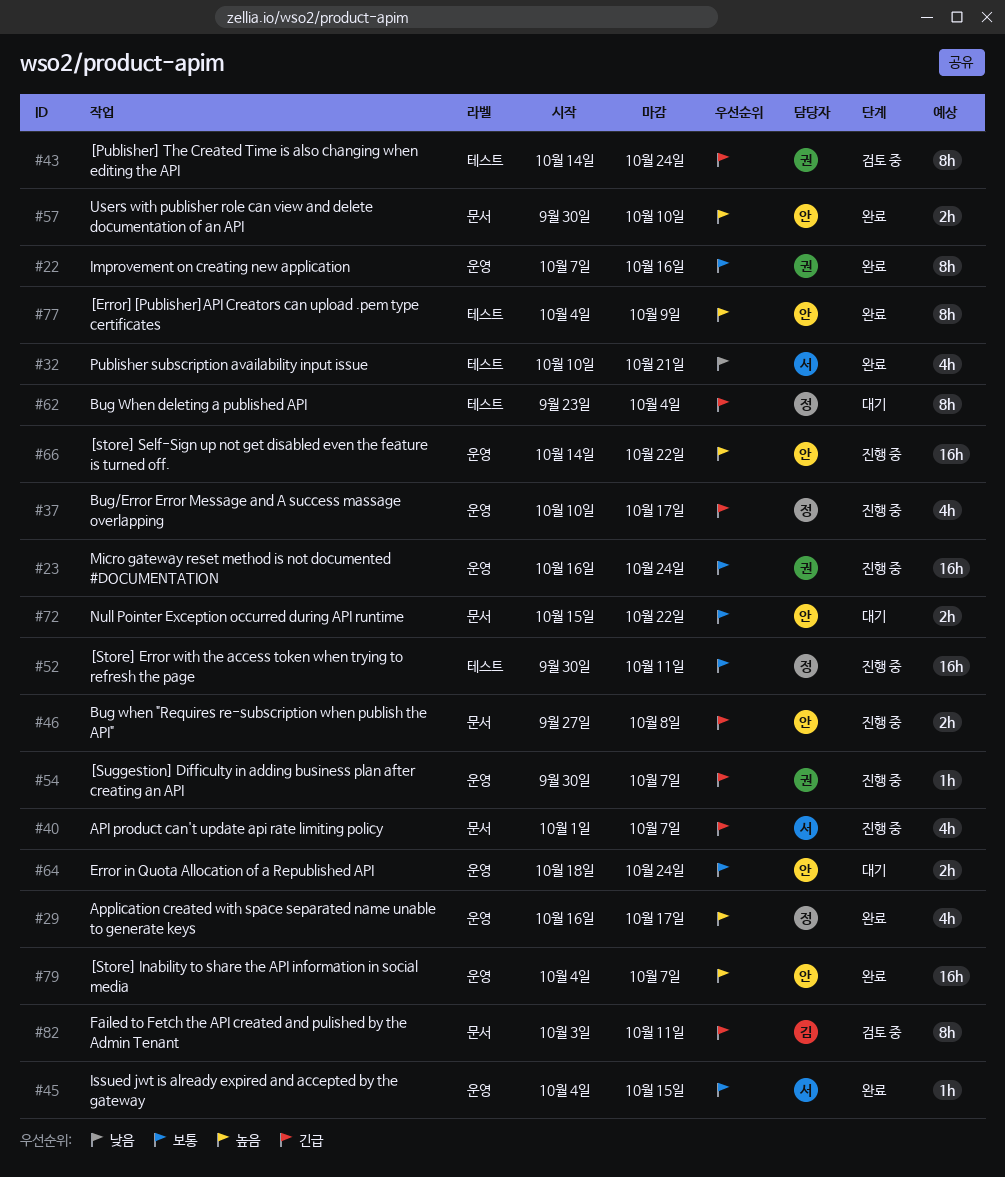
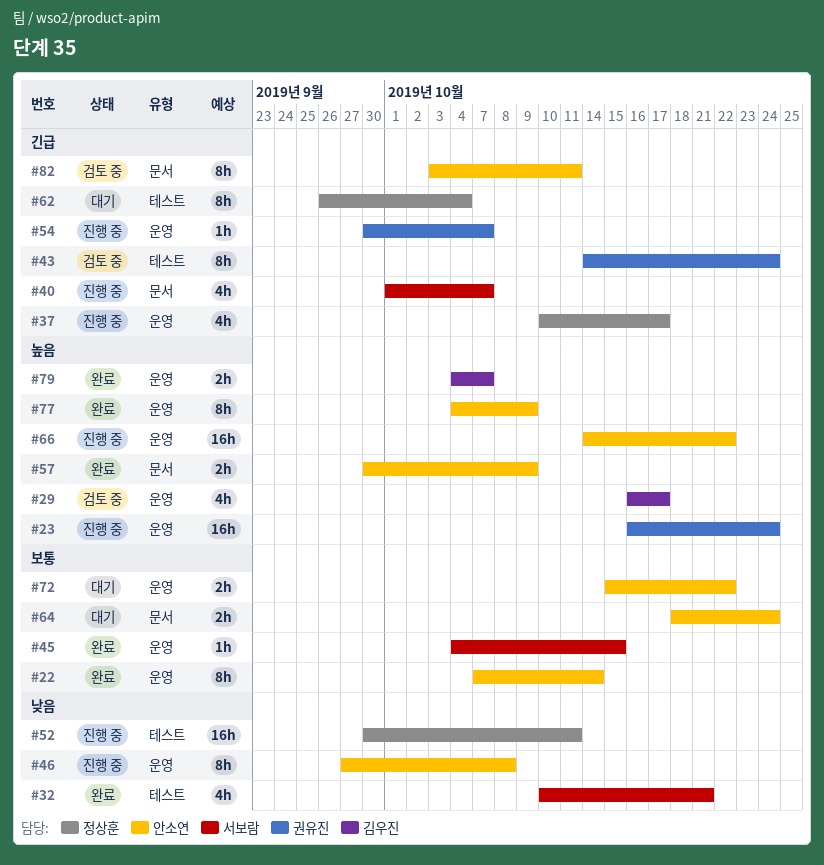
#22, owner: 권유진 -> 안소연
#22, due: Oct 16 -> Oct 14
#23, priority: 보통 -> 높음
#29, status: 완료 -> 검토 중
#29, owner: 정상훈 -> 김우진
#46, priority: 긴급 -> 낮음
#46, label: 문서 -> 운영
#46, estimate: 2h -> 8h
#52, priority: 보통 -> 낮음
#57, due: Oct 10 -> Oct 9
#62, start: Sep 23 -> Sep 26
#64, label: 운영 -> 문서
#72, label: 문서 -> 운영
#77, label: 테스트 -> 운영
#79, owner: 안소연 -> 김우진
#79, estimate: 16h -> 2h
#82, owner: 김우진 -> 안소연

